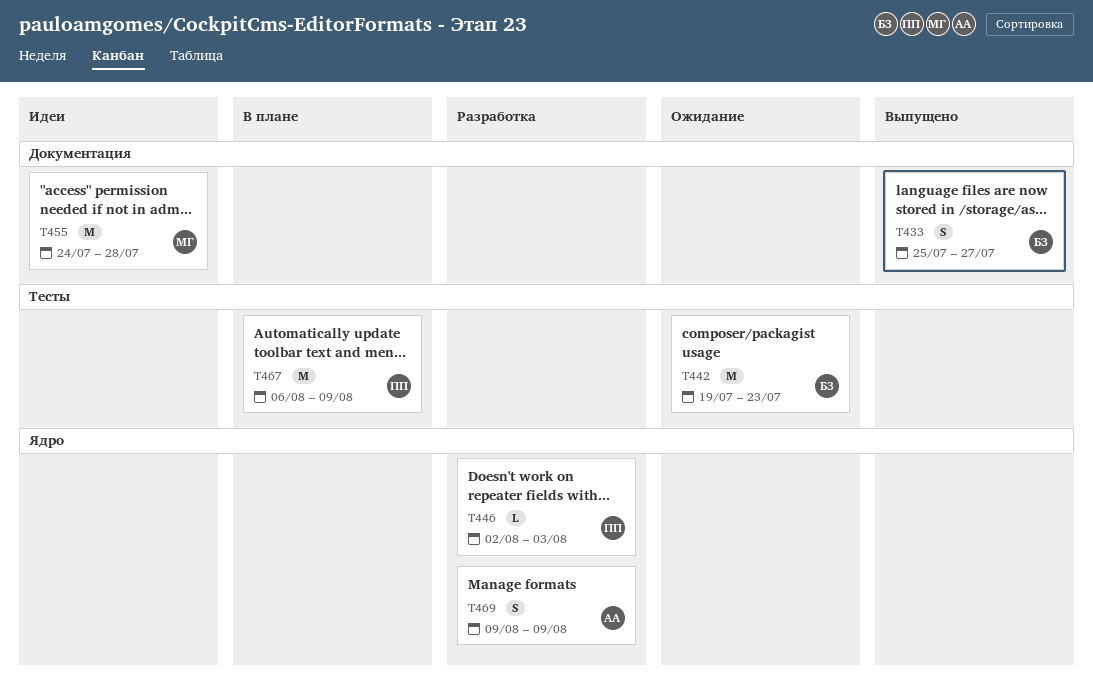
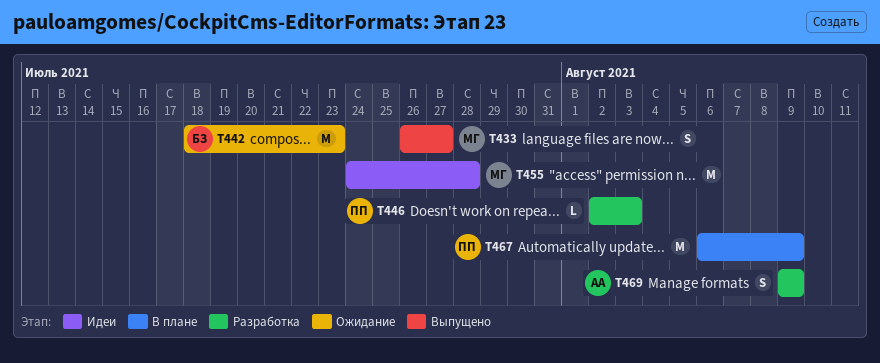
T433, owner: БЗ -> МГ
T433, start: Jul 25 -> Jul 26
T442, start: Jul 19 -> Jul 18

